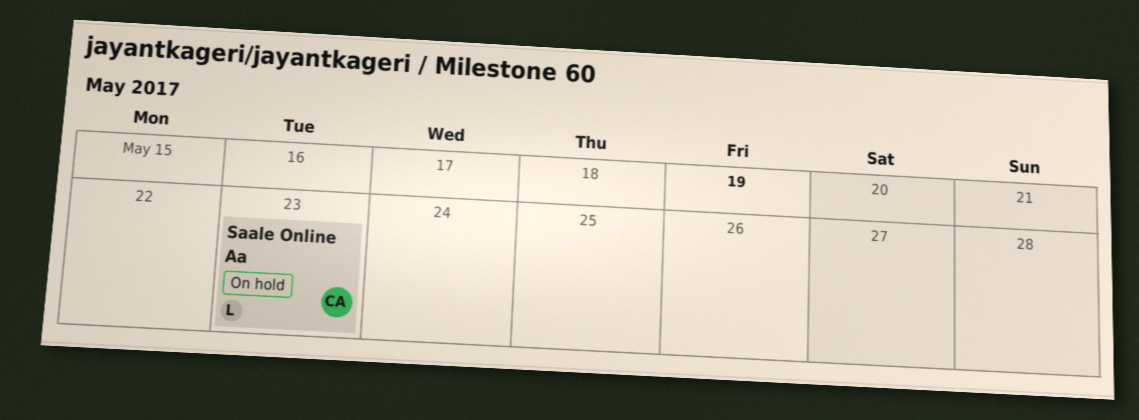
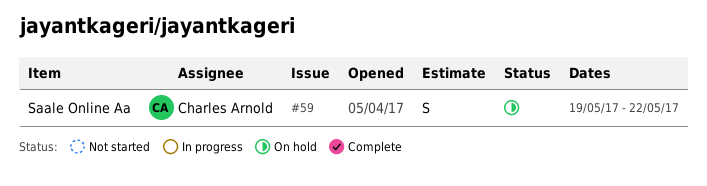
Saale Online Aa, estimate: L -> S
Saale Online Aa, due: May 23 -> May 22

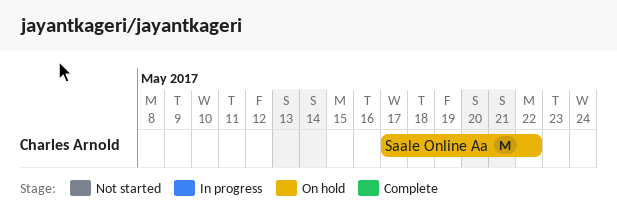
Saale Online Aa, estimate: S -> M
Saale Online Aa, start: May 19 -> May 17

